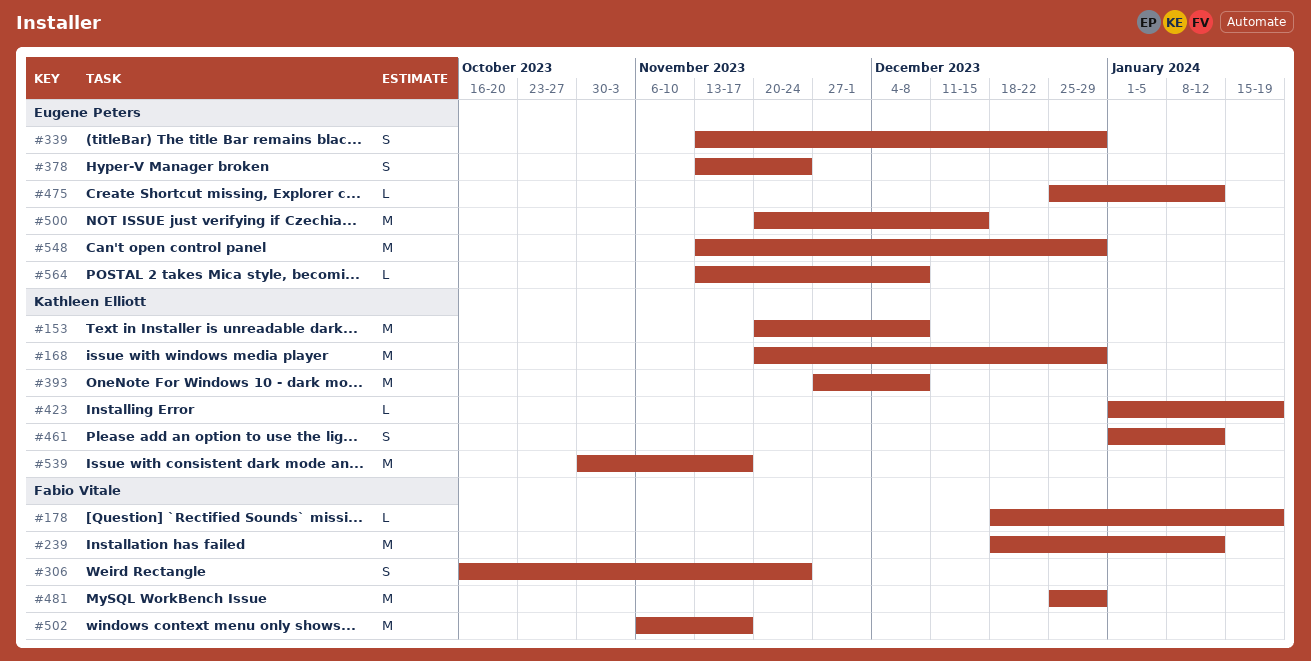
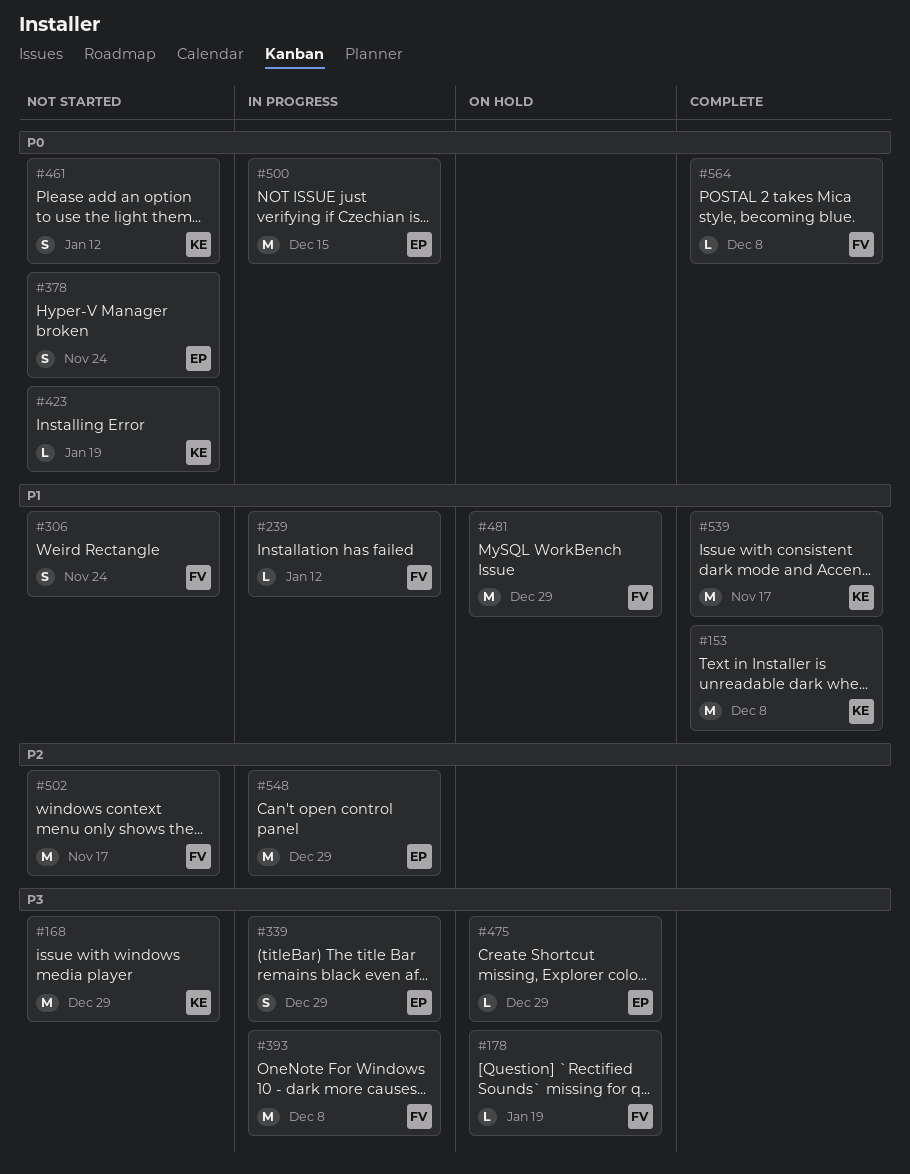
#239, estimate: M -> L
#393, owner: Kathleen Elliott -> Fabio Vitale
#475, due: Jan 12 -> Dec 29
#564, owner: Eugene Peters -> Fabio Vitale

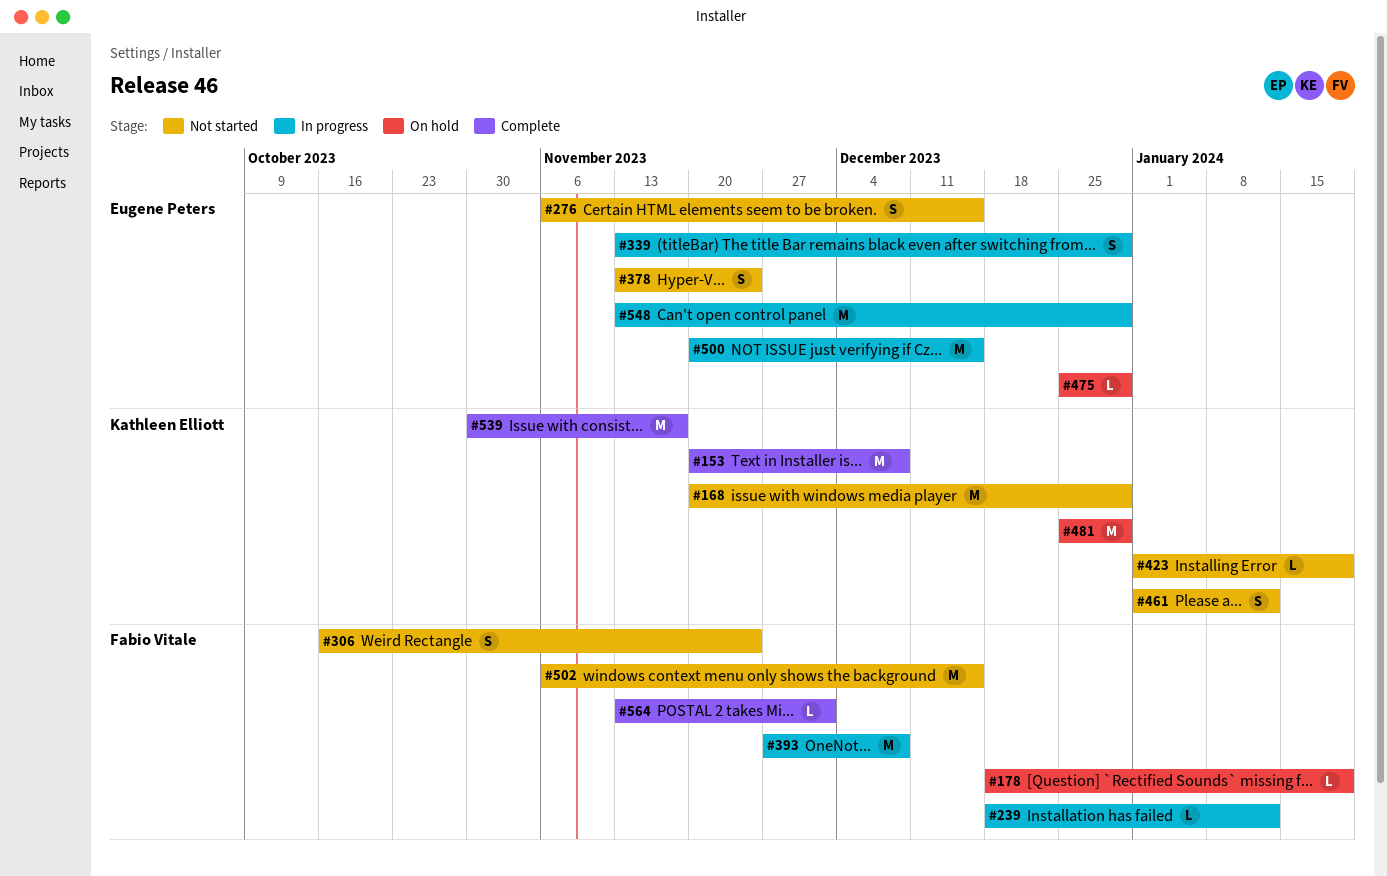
#276: none -> present
#481, owner: Fabio Vitale -> Kathleen Elliott
#502, due: Nov 17 -> Dec 15
#564, due: Dec 8 -> Dec 1

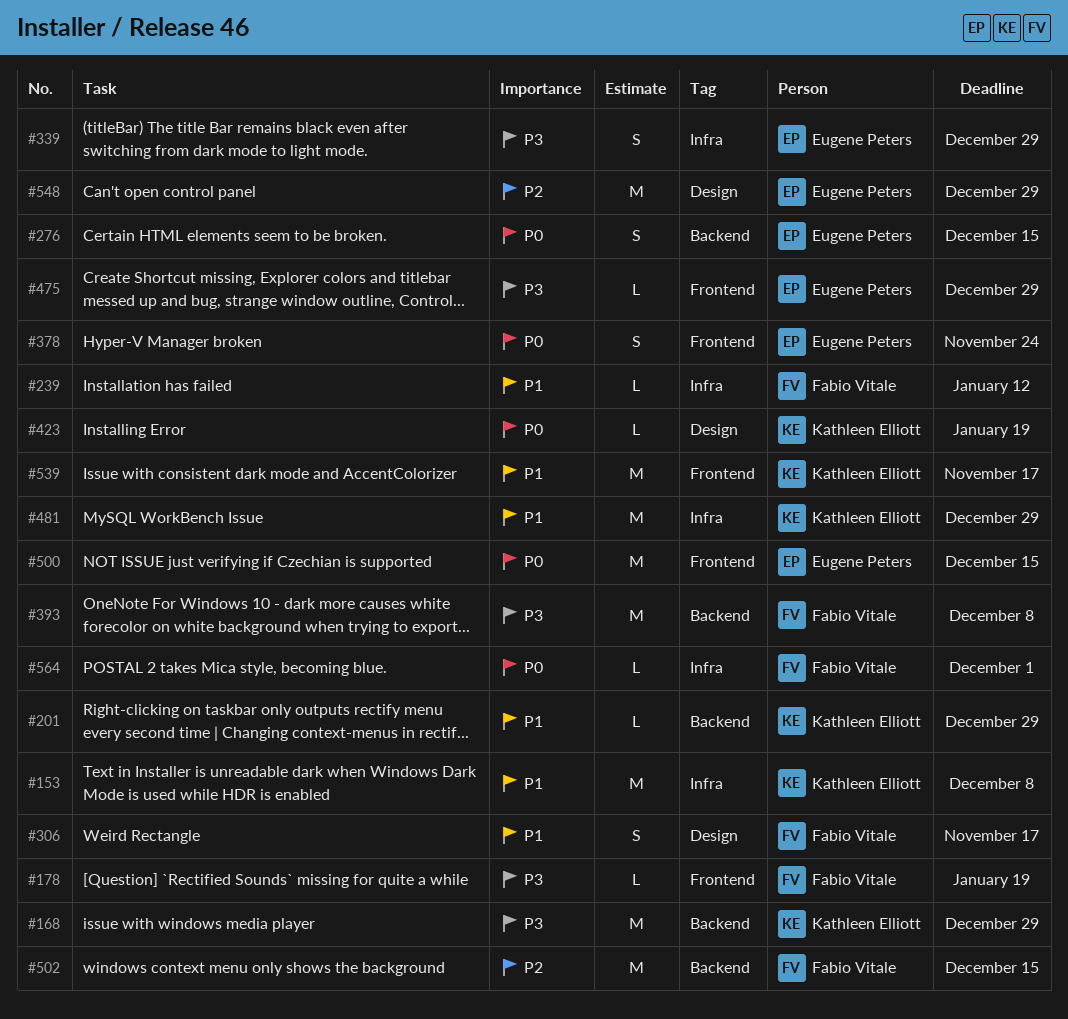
#201: none -> present
#306, due: Nov 24 -> Nov 17
#461: present -> none

